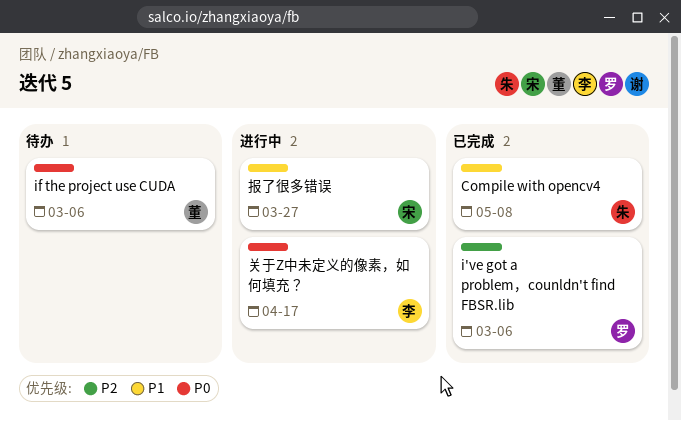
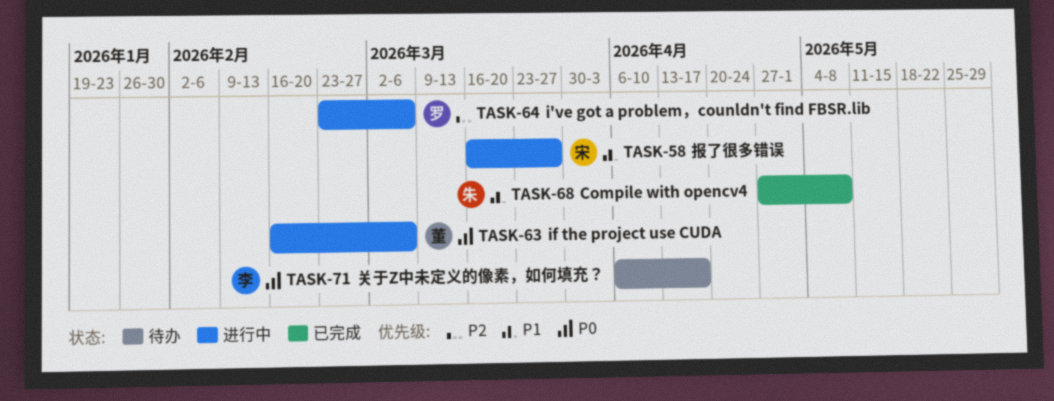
i've got a problem，counldn't find FBSR.lib, status: 已完成 -> 进行中
if the project use CUDA, status: 待办 -> 进行中
关于Z中未定义的像素，如何填充？, status: 进行中 -> 待办

